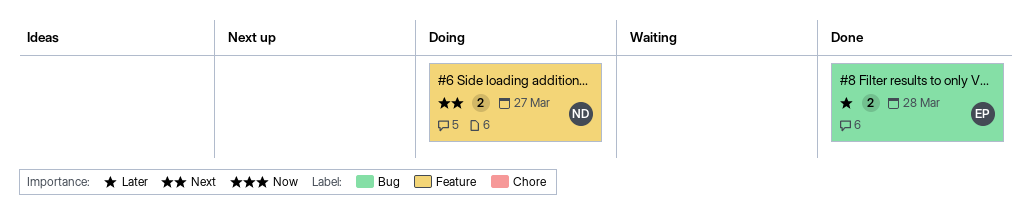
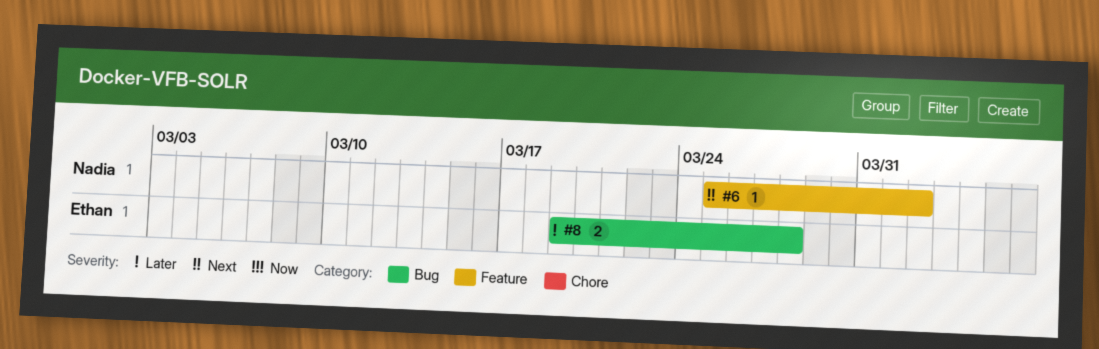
#6, estimate: 2 -> 1
#6, due: Mar 27 -> Apr 2

